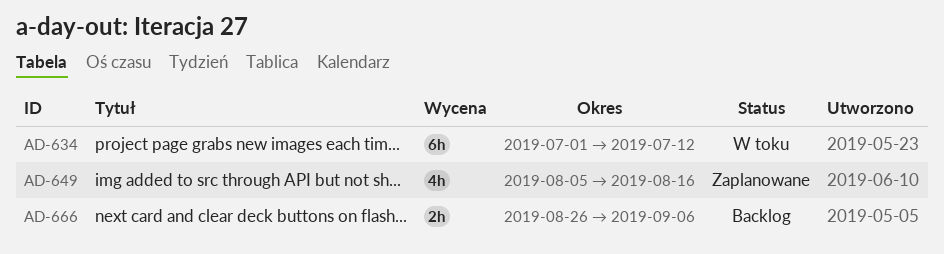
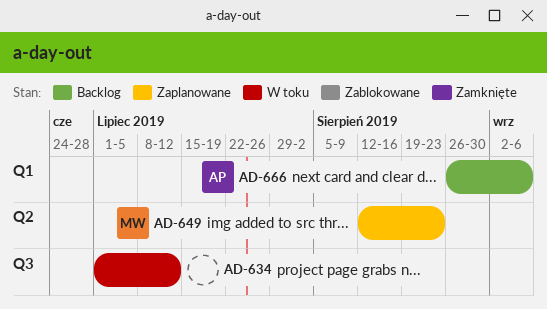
AD-649, start: Aug 5 -> Aug 12
AD-649, due: Aug 16 -> Aug 23

